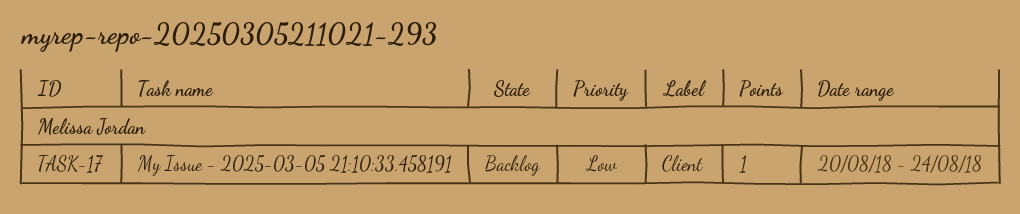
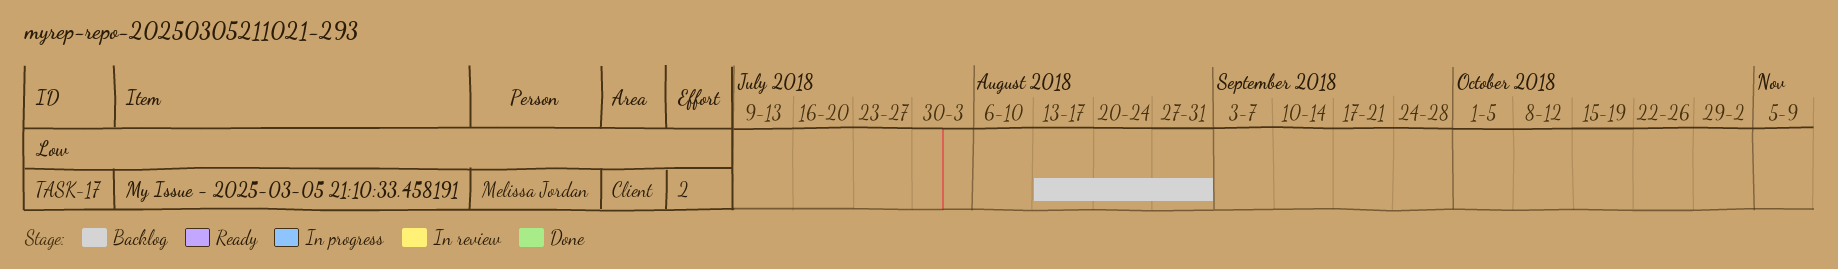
TASK-17, estimate: 1 -> 2
TASK-17, start: Aug 20 -> Aug 13
TASK-17, due: Aug 24 -> Aug 31

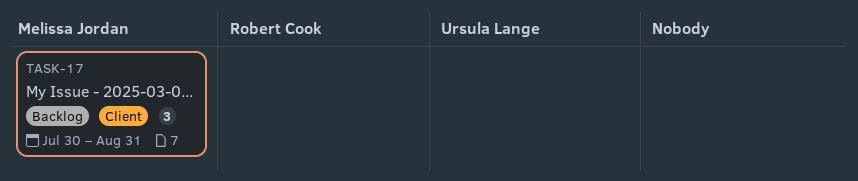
TASK-17, estimate: 2 -> 3
TASK-17, start: Aug 13 -> Jul 30

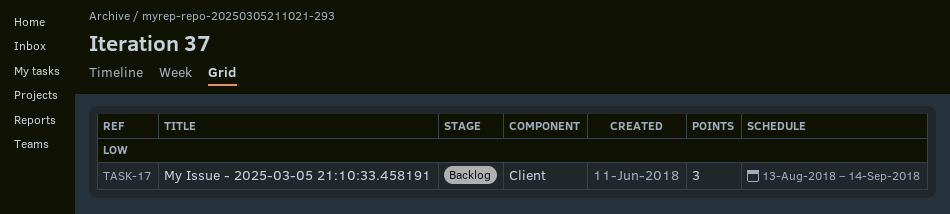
TASK-17, start: Jul 30 -> Aug 13
TASK-17, due: Aug 31 -> Sep 14

